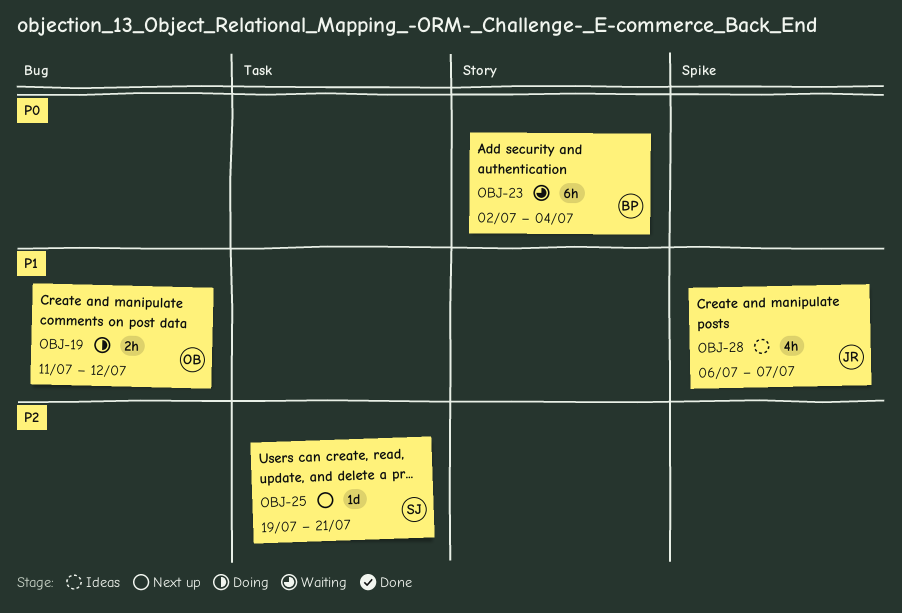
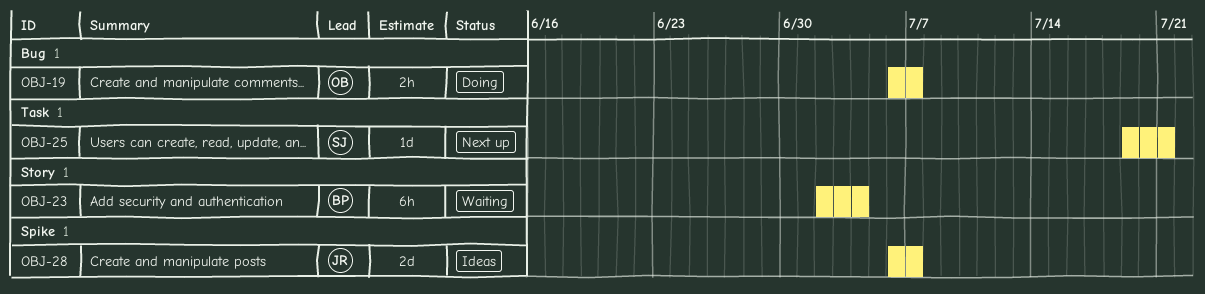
OBJ-19, start: Jul 11 -> Jul 6
OBJ-19, due: Jul 12 -> Jul 7
OBJ-28, estimate: 4h -> 2d

